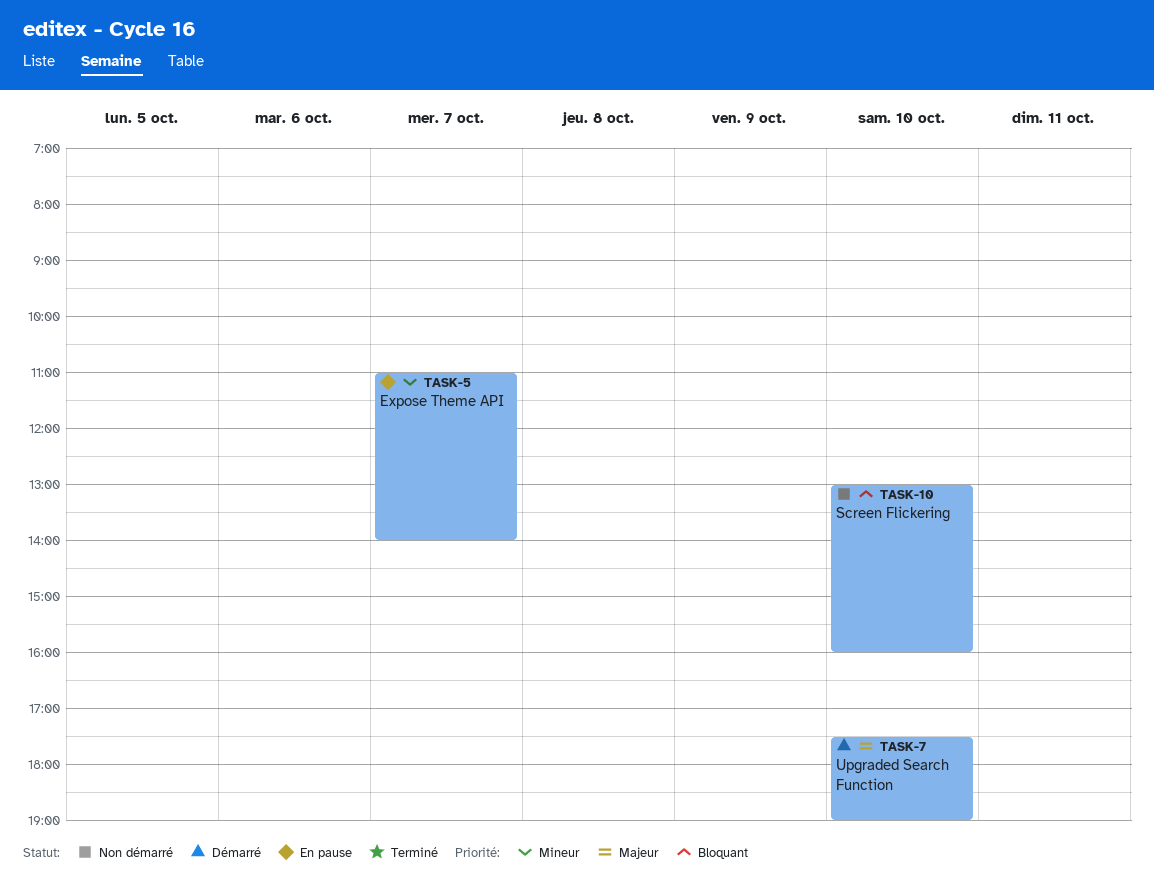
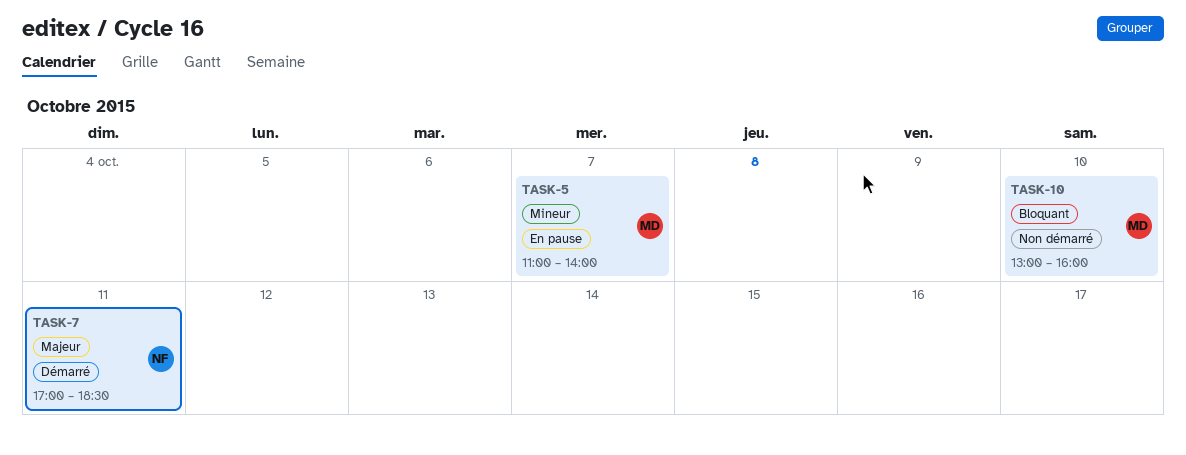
TASK-7, day: Oct 10 -> Oct 11
TASK-7, begins: 17:30 -> 17:00
TASK-7, ends: 19:00 -> 18:30

